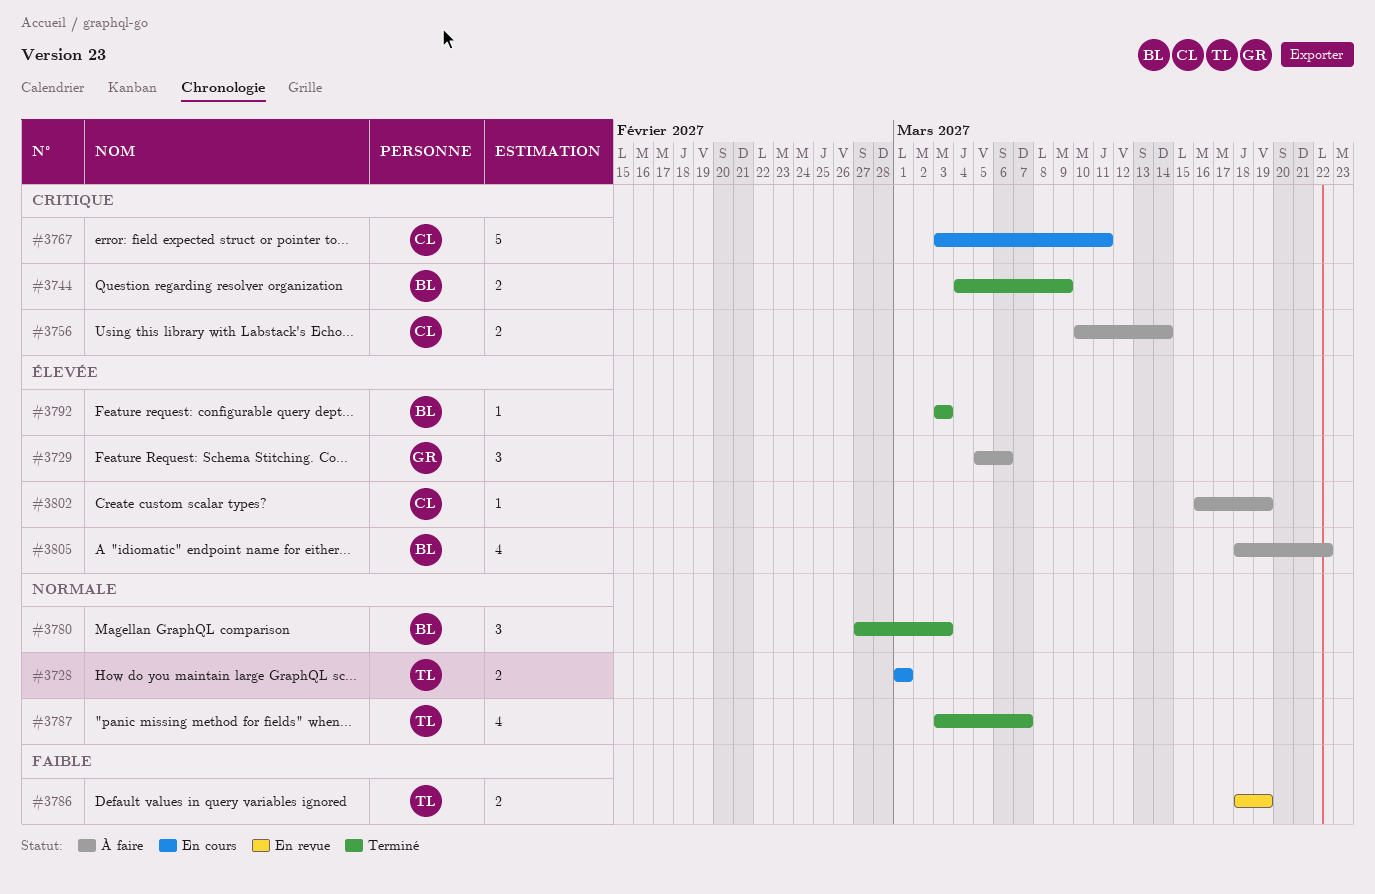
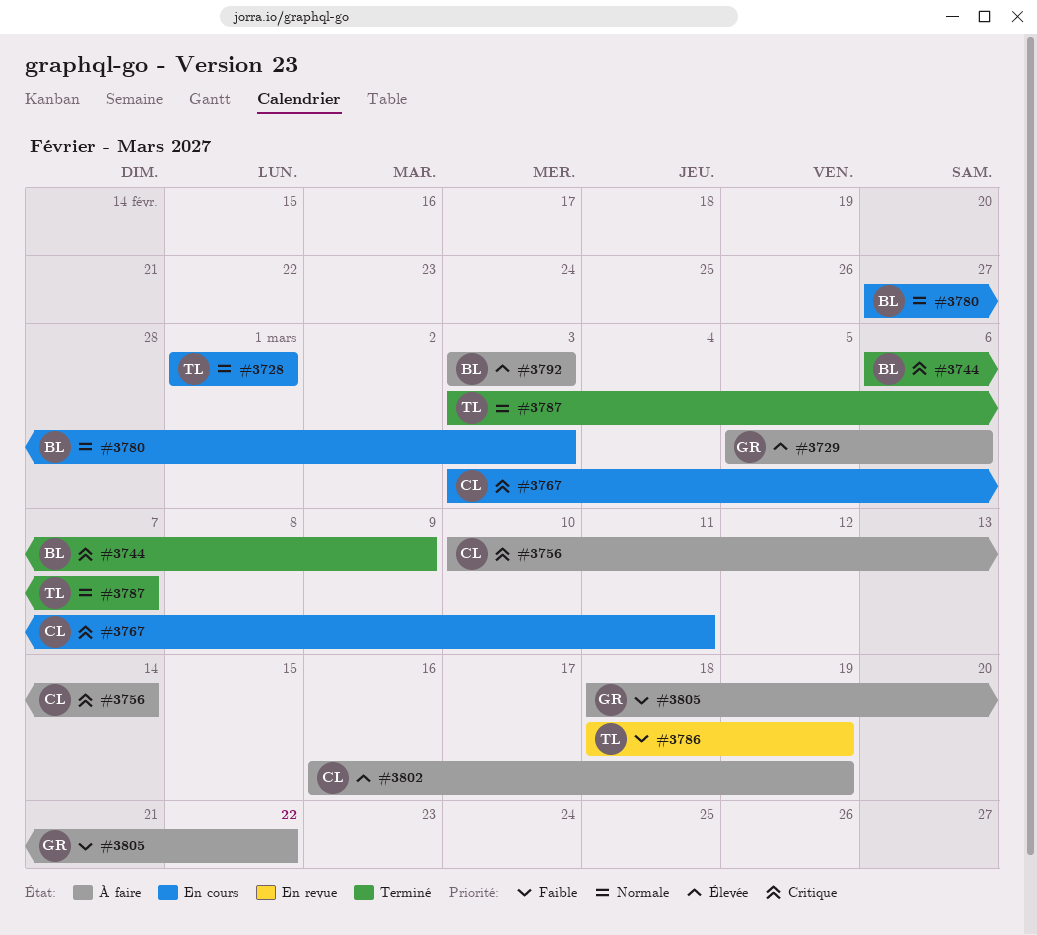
#3744, start: Mar 4 -> Mar 6
#3780, status: Terminé -> En cours
#3792, status: Terminé -> À faire
#3805, owner: BL -> GR
#3805, priority: Élevée -> Faible

